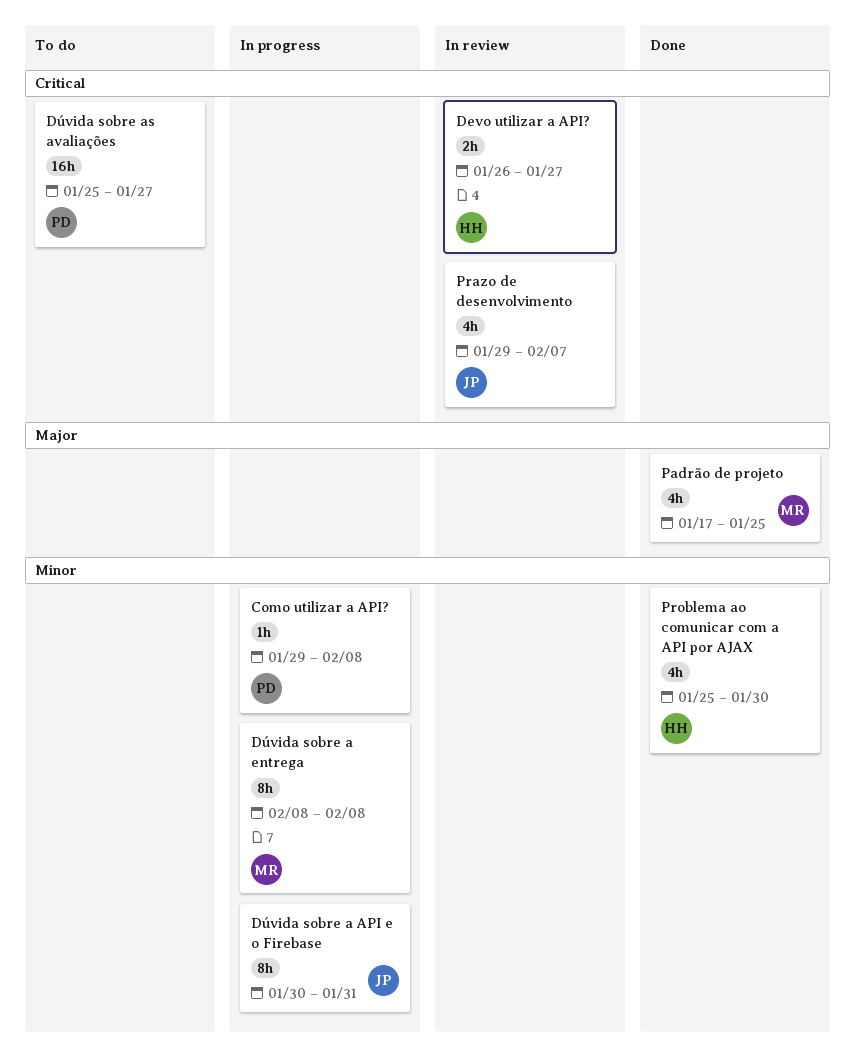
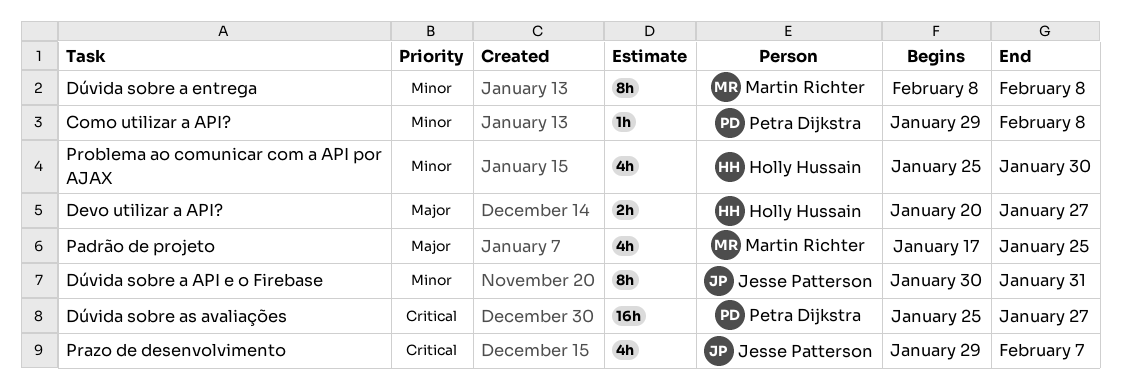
Devo utilizar a API?, priority: Critical -> Major
Devo utilizar a API?, start: Jan 26 -> Jan 20

